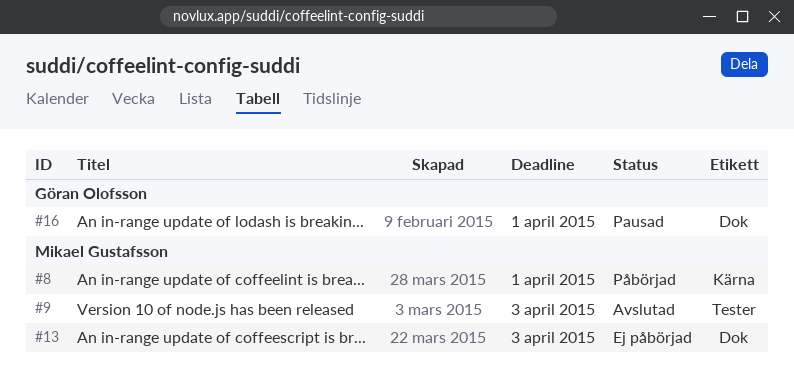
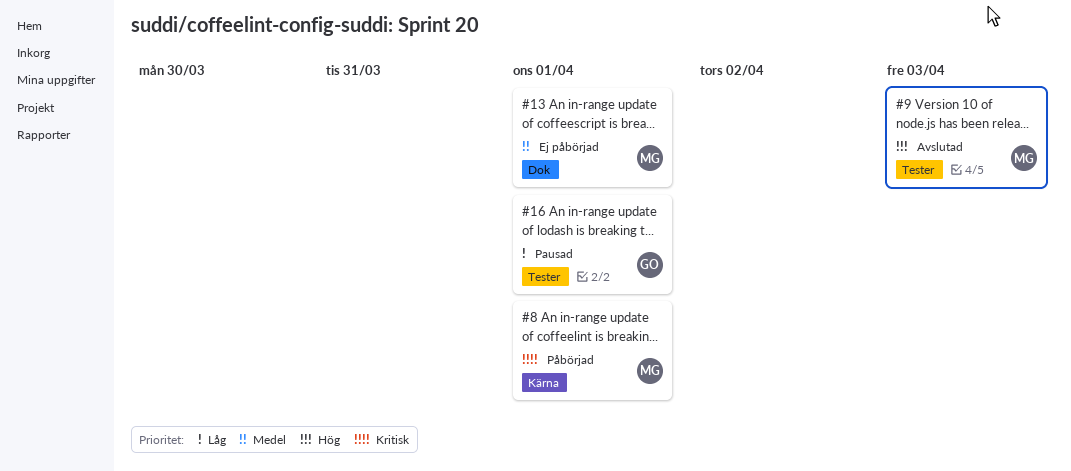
#13, due: Apr 3 -> Apr 1
#16, label: Dok -> Tester

